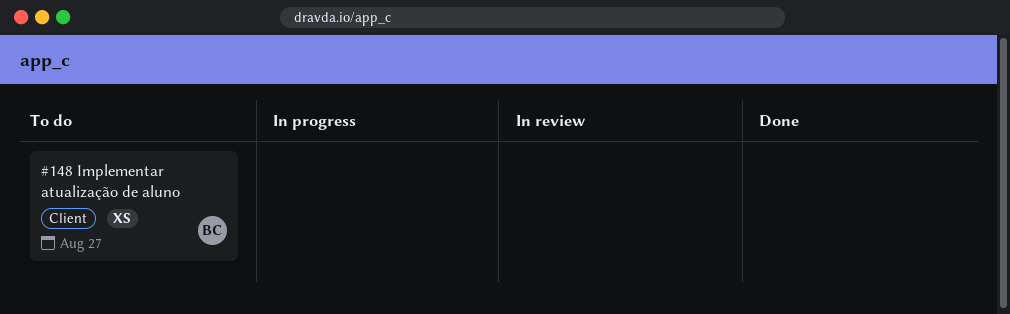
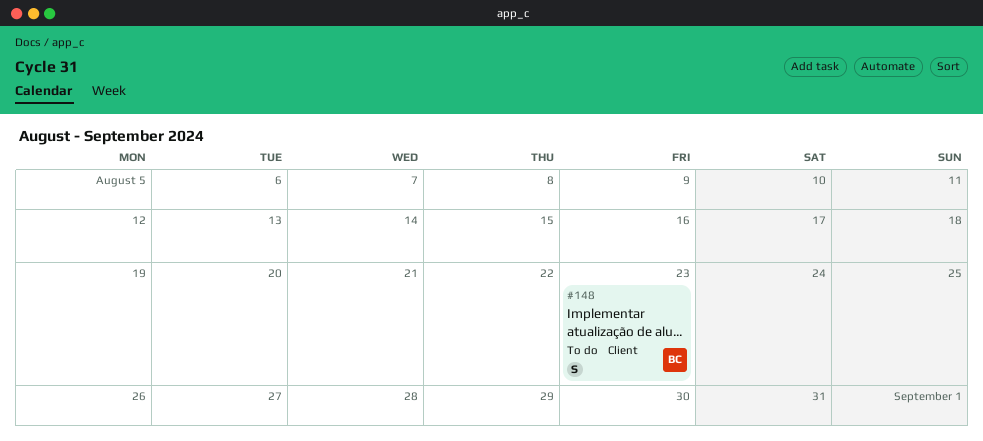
#148, estimate: XS -> S
#148, due: Aug 27 -> Aug 23

